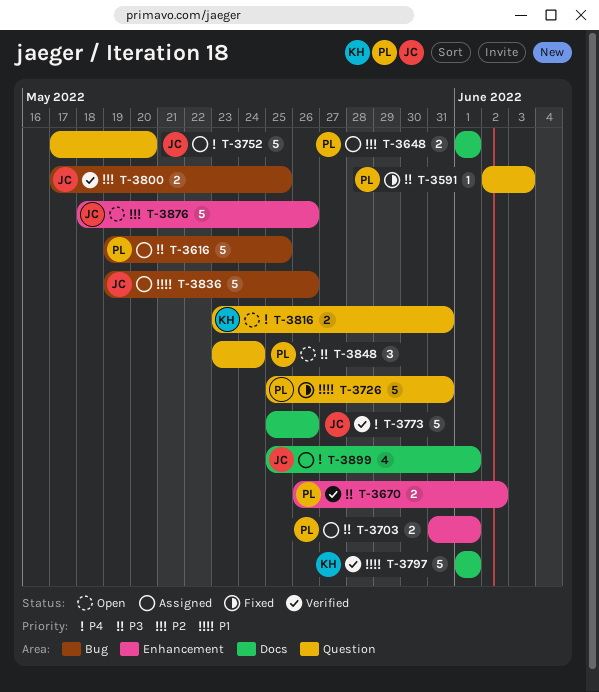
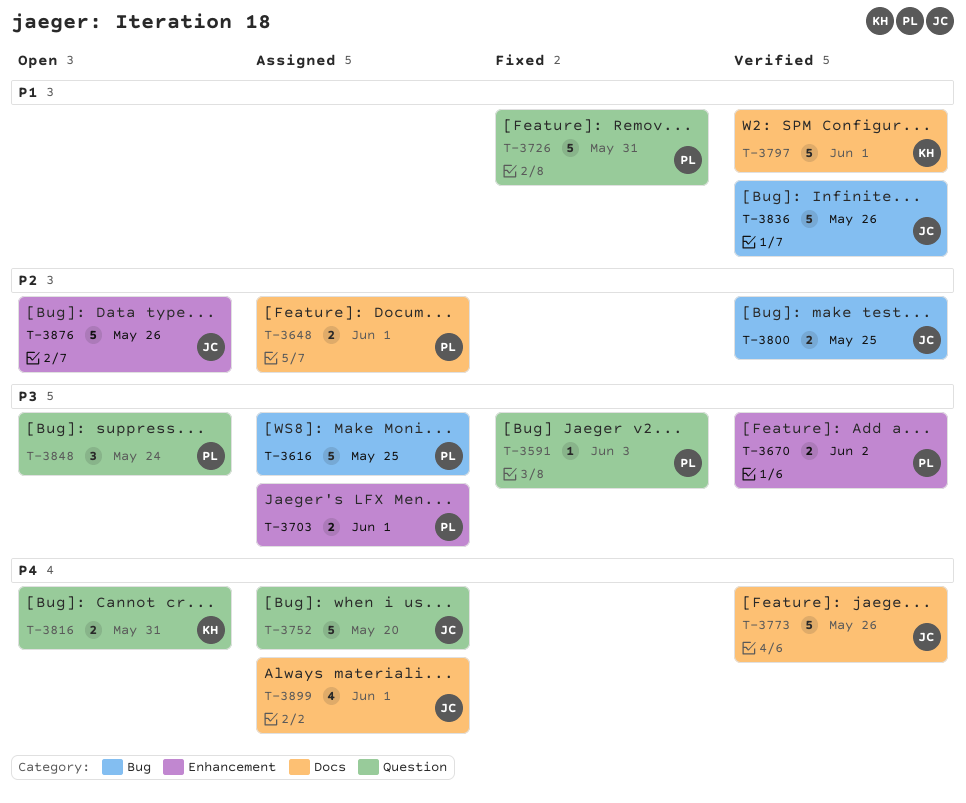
T-3836, status: Assigned -> Verified

